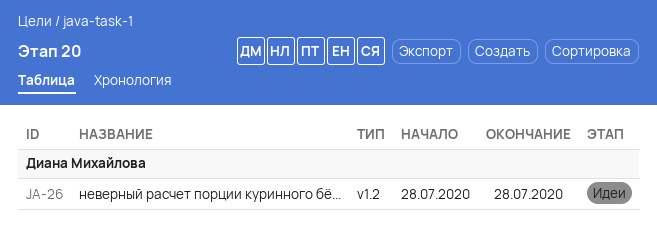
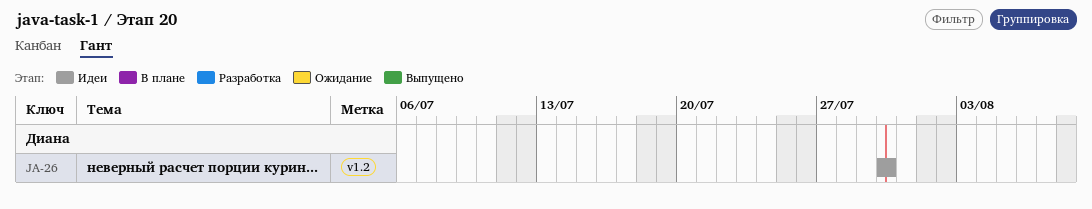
JA-26, start: Jul 28 -> Jul 30
JA-26, due: Jul 28 -> Jul 30

